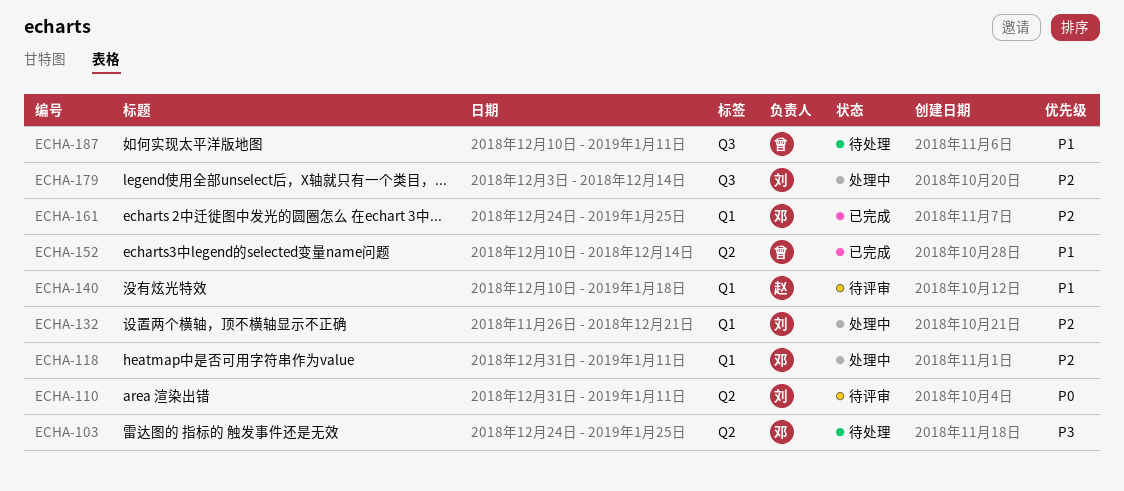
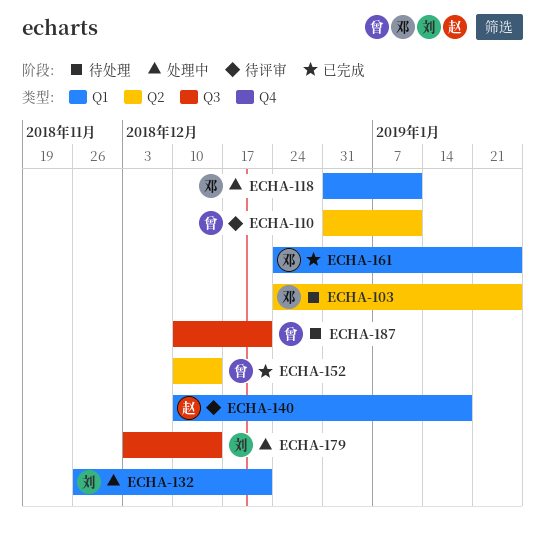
ECHA-110, owner: 刘 -> 曾
ECHA-187, due: Jan 11 -> Dec 21

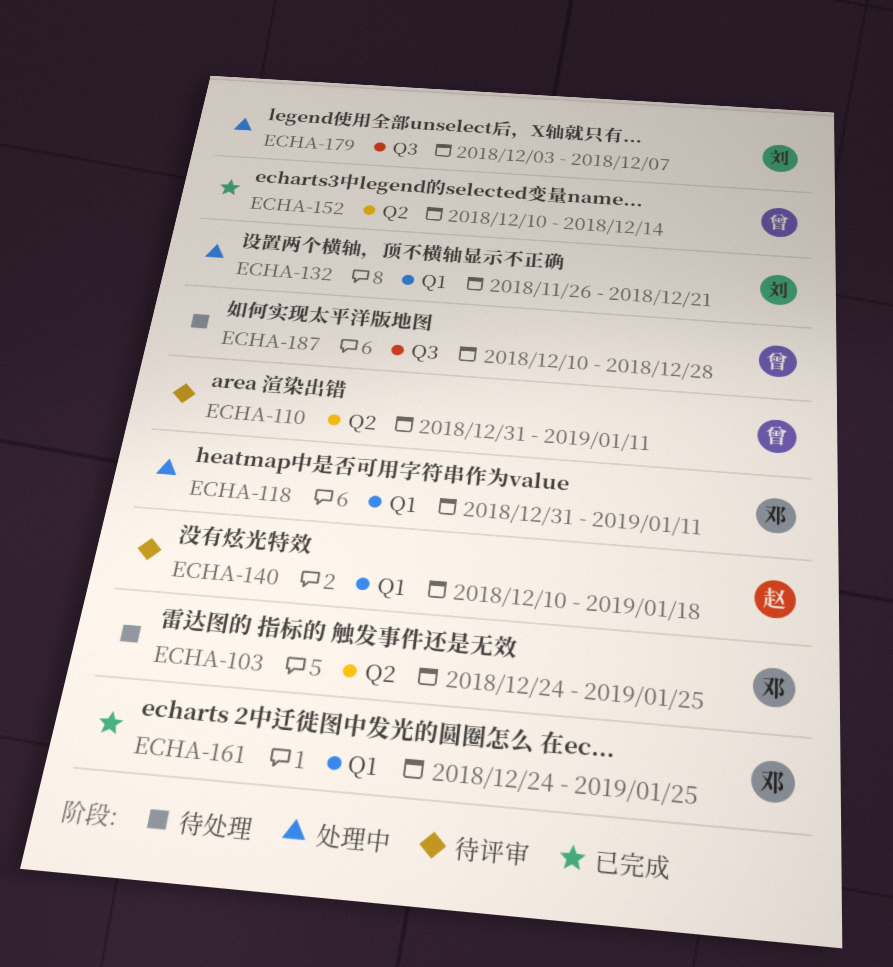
ECHA-179, due: Dec 14 -> Dec 7
ECHA-187, due: Dec 21 -> Dec 28

